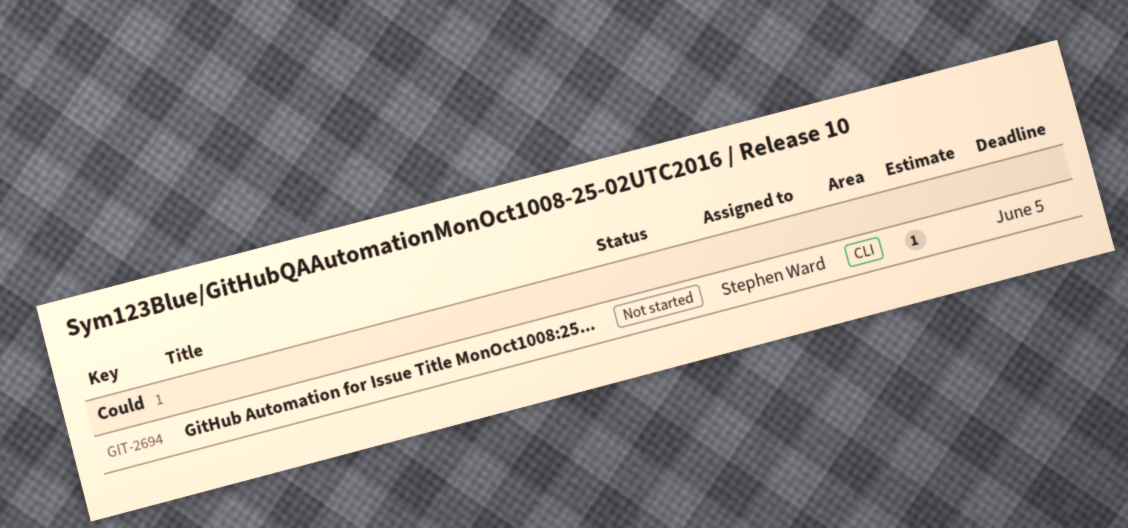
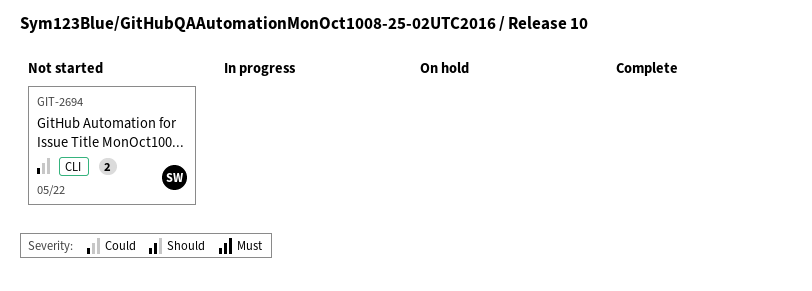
GIT-2694, estimate: 1 -> 2
GIT-2694, due: Jun 5 -> May 22

